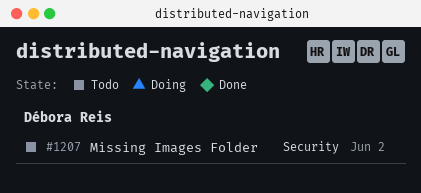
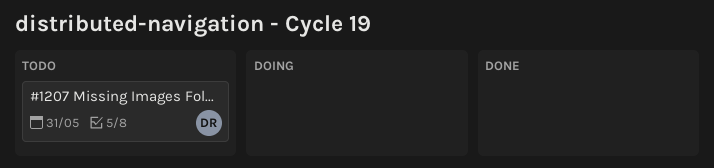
#1207, due: Jun 2 -> May 31

